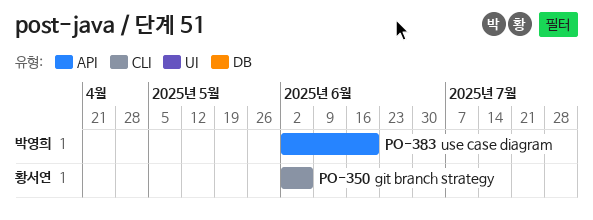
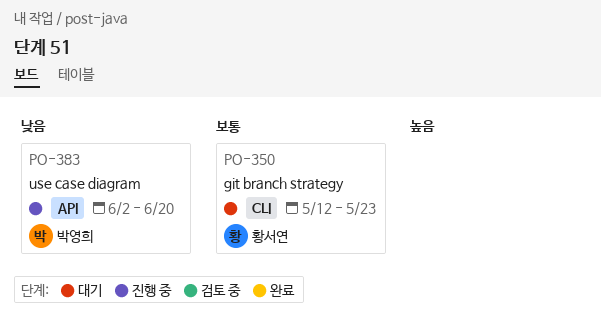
PO-350, start: Jun 2 -> May 12
PO-350, due: Jun 6 -> May 23

